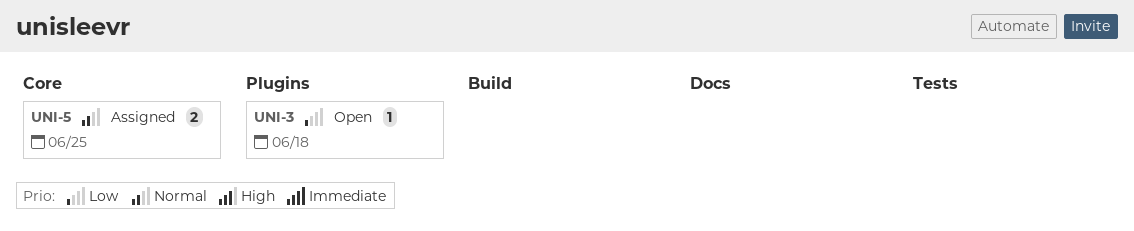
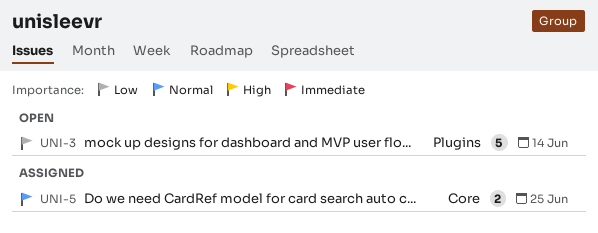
UNI-3, estimate: 1 -> 5
UNI-3, due: Jun 18 -> Jun 14

